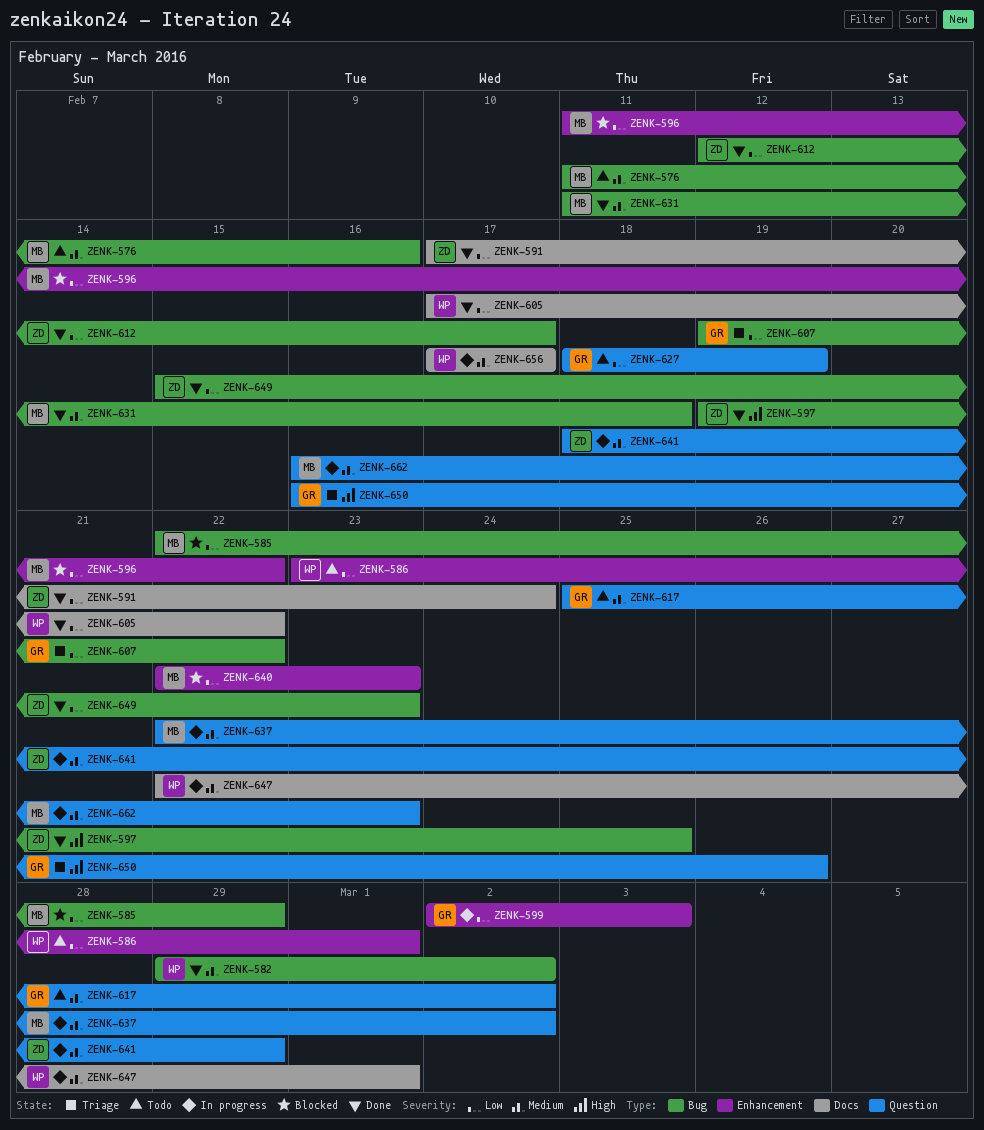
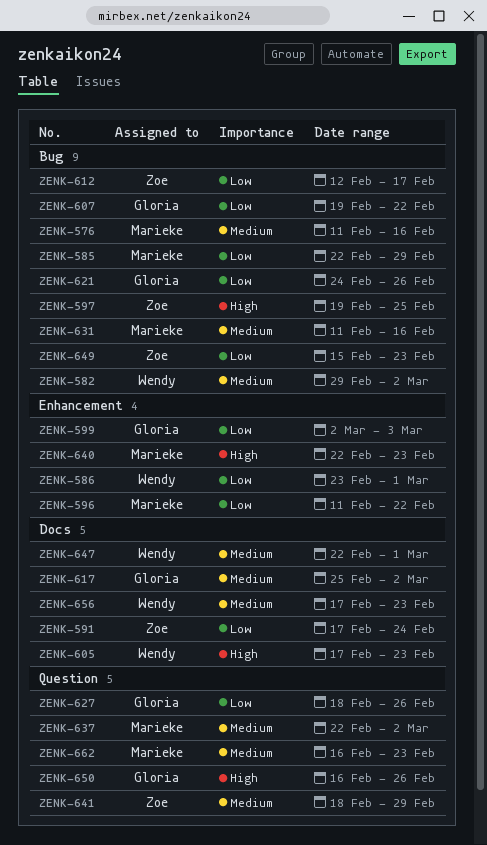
ZENK-605, priority: Low -> High
ZENK-605, due: Feb 22 -> Feb 23
ZENK-617, label: Question -> Docs
ZENK-621: none -> present
ZENK-627, due: Feb 19 -> Feb 26
ZENK-631, due: Feb 18 -> Feb 16
ZENK-640, priority: Low -> High
ZENK-656, due: Feb 17 -> Feb 23

